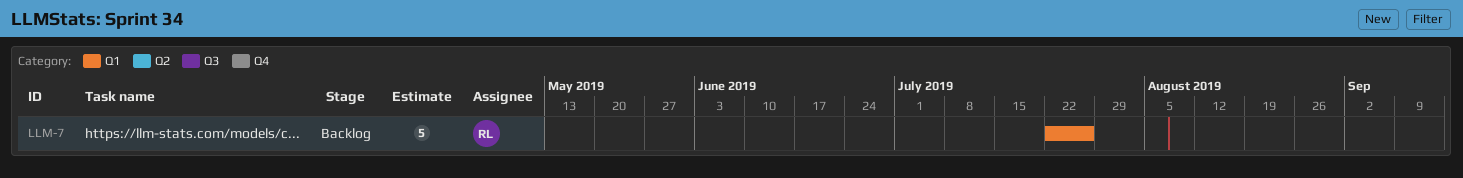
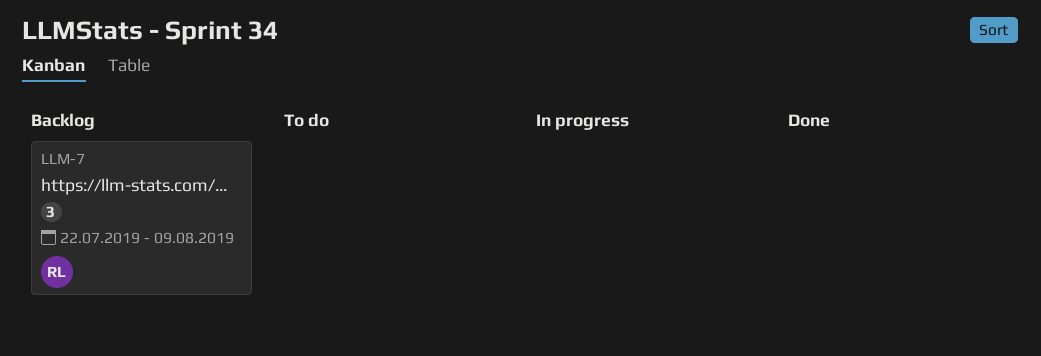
LLM-7, estimate: 5 -> 3
LLM-7, due: Jul 26 -> Aug 9

